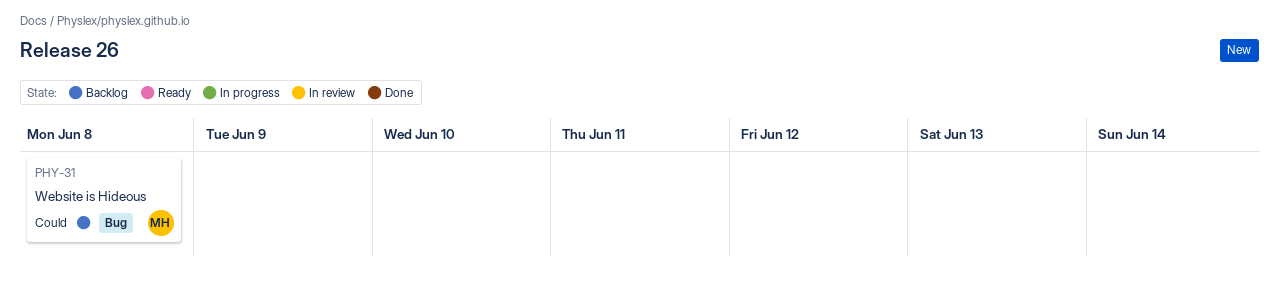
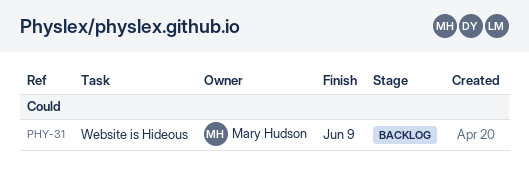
PHY-31, due: Jun 8 -> Jun 9

